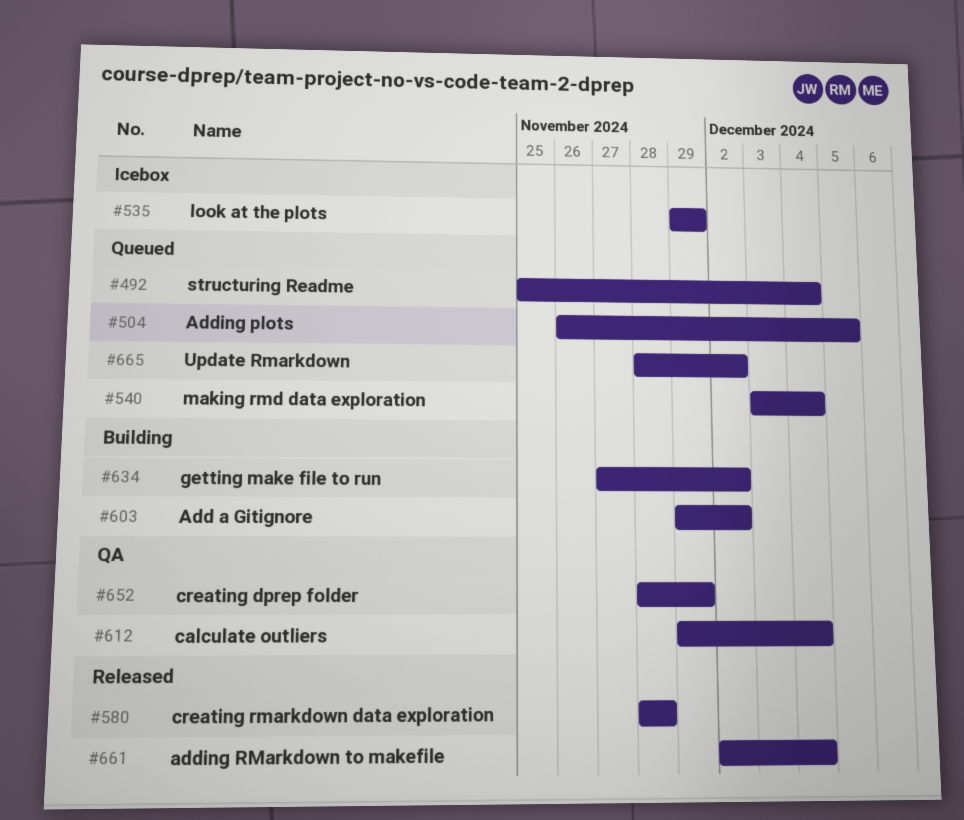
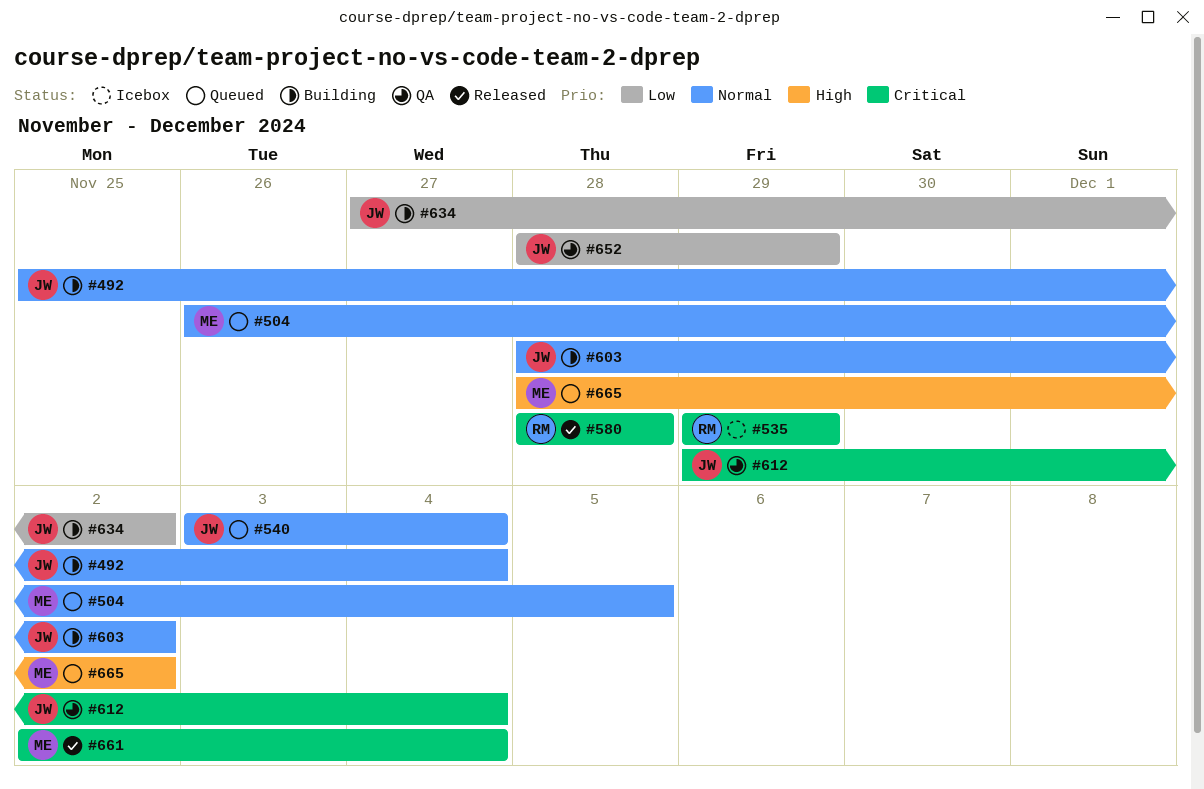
#492, status: Queued -> Building
#603, start: Nov 29 -> Nov 28

